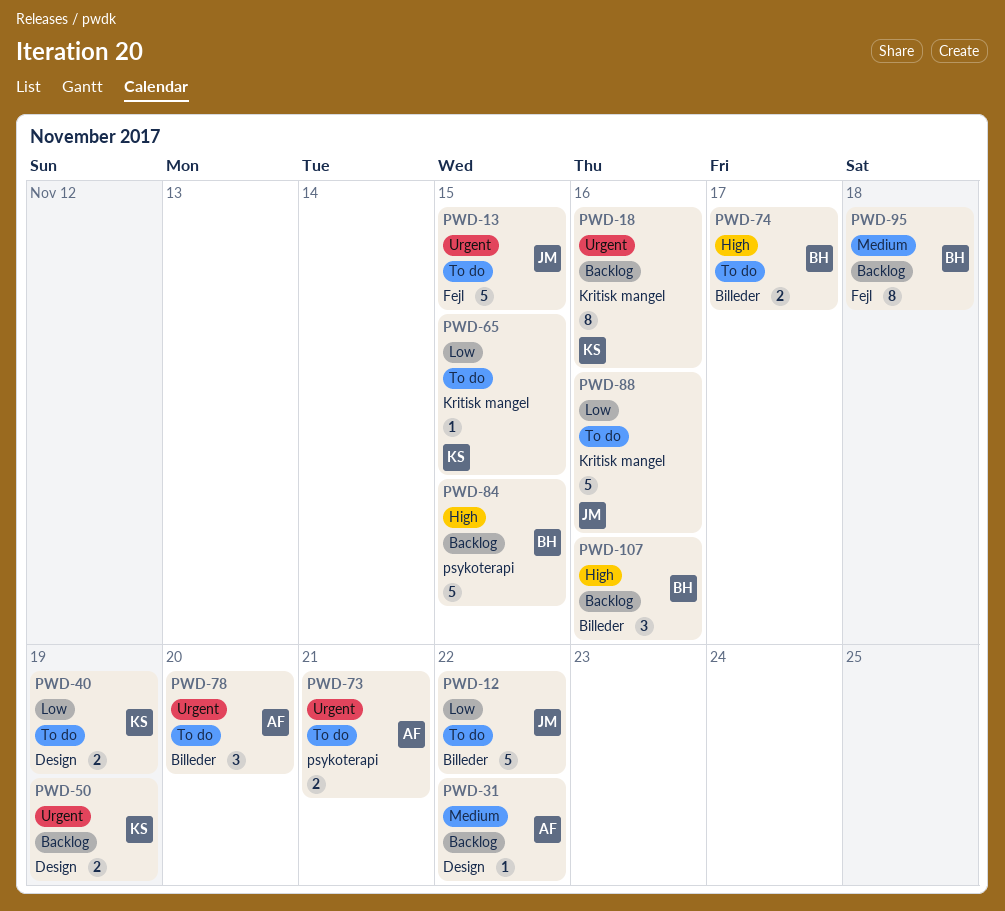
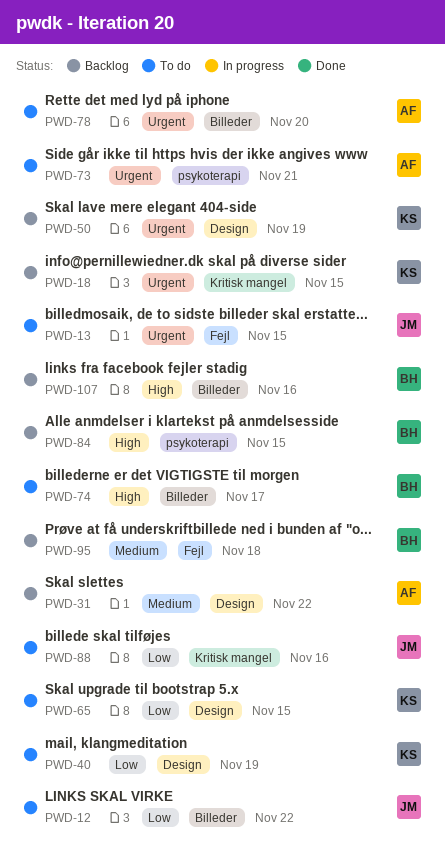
PWD-18, due: Nov 16 -> Nov 15
PWD-65, label: Kritisk mangel -> Design

